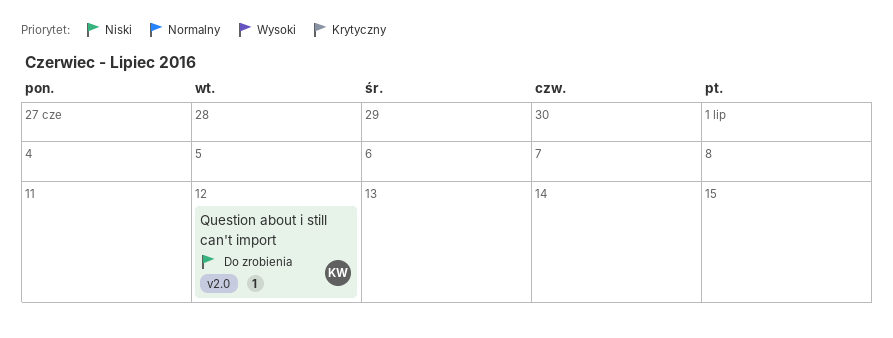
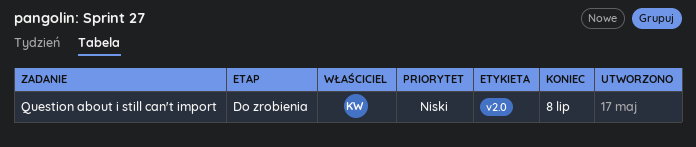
Question about i still can't import, due: Jul 12 -> Jul 8

